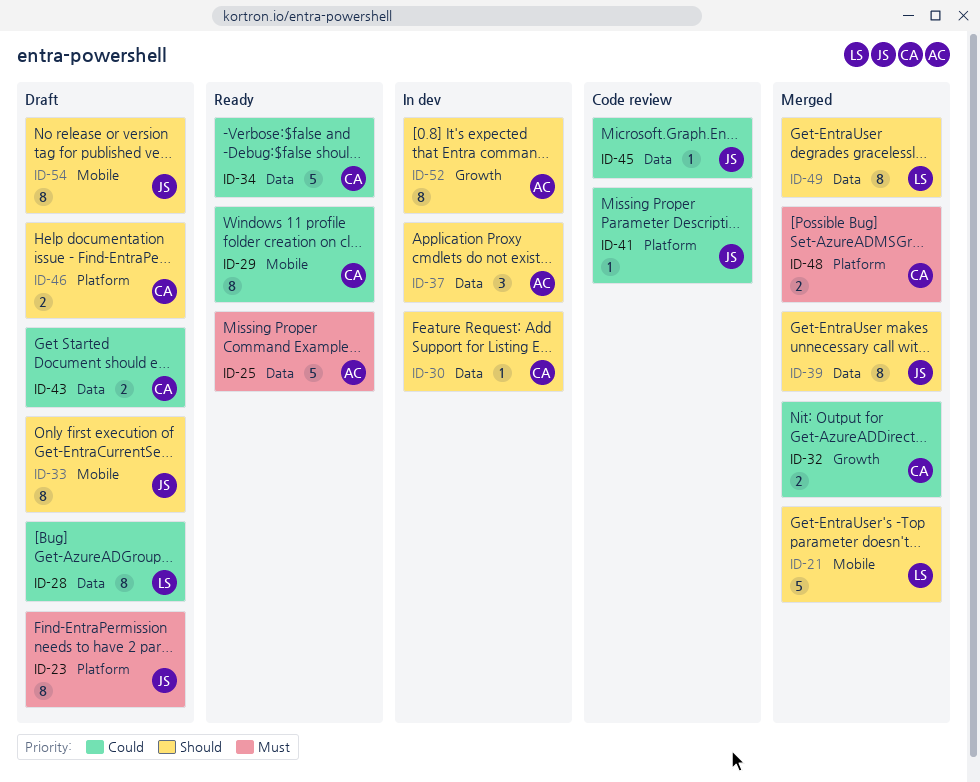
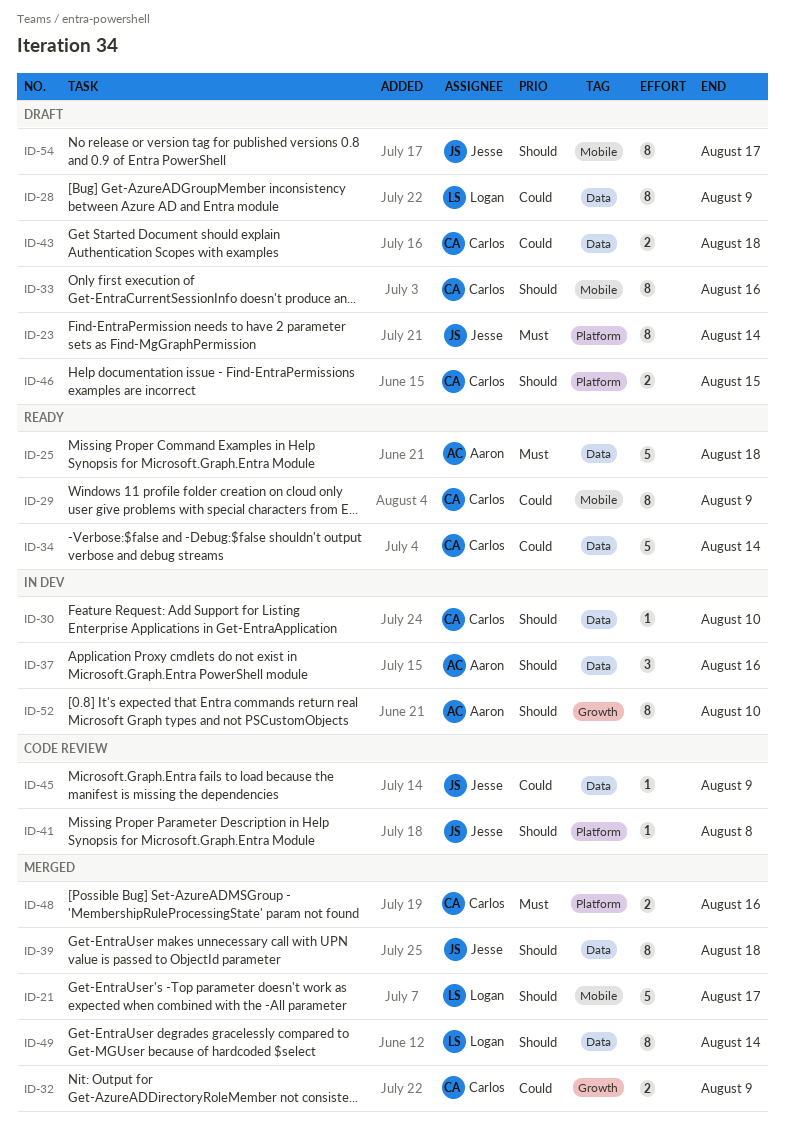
ID-33, owner: Jesse -> Carlos
ID-41, priority: Could -> Should

